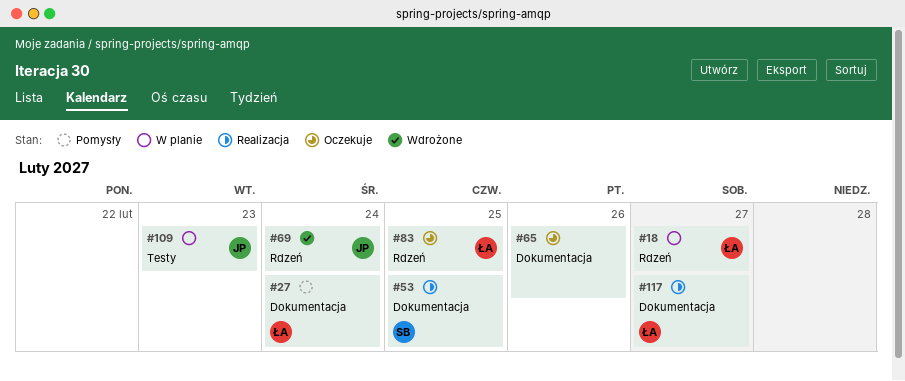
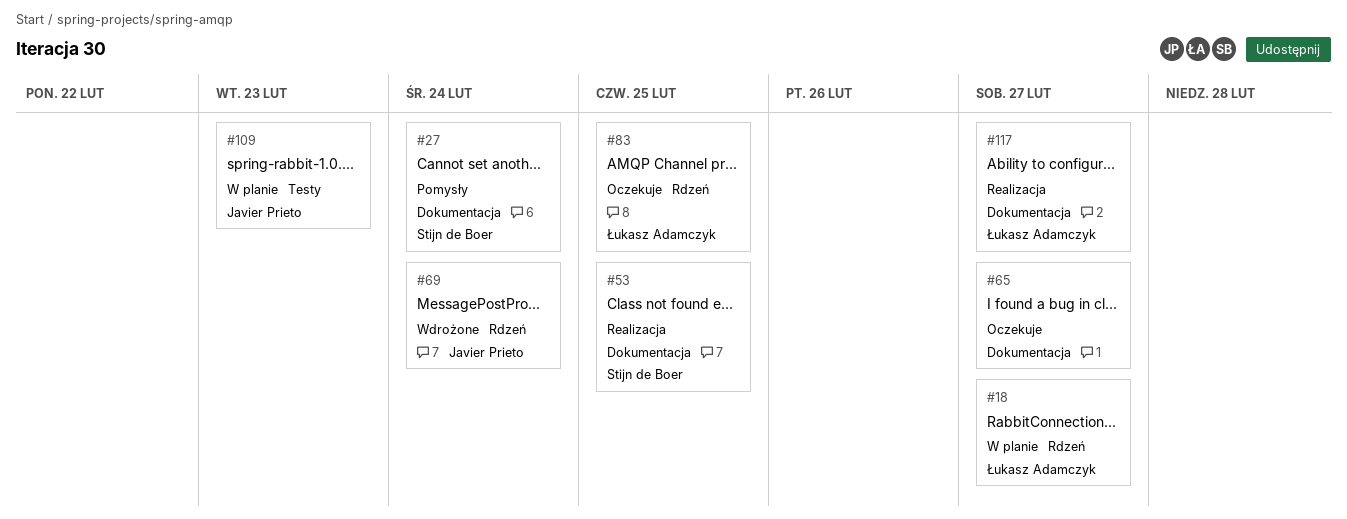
#27, owner: Łukasz Adamczyk -> Stijn de Boer
#65, due: Feb 26 -> Feb 27

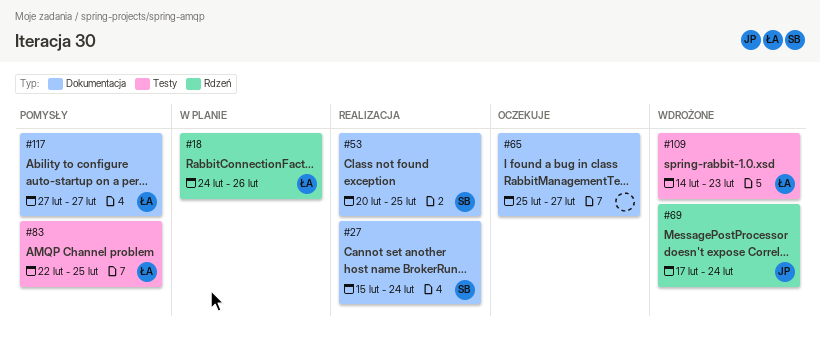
#18, due: Feb 27 -> Feb 26
#27, status: Pomysły -> Realizacja
#83, status: Oczekuje -> Pomysły
#83, label: Rdzeń -> Testy
#109, status: W planie -> Wdrożone
#109, owner: Javier Prieto -> Łukasz Adamczyk
#117, status: Realizacja -> Pomysły

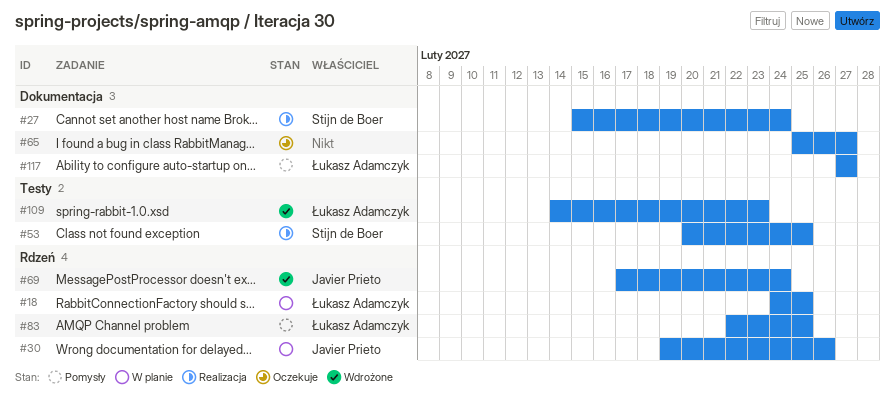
#18, due: Feb 26 -> Feb 25
#30: none -> present
#53, label: Dokumentacja -> Testy
#83, label: Testy -> Rdzeń

